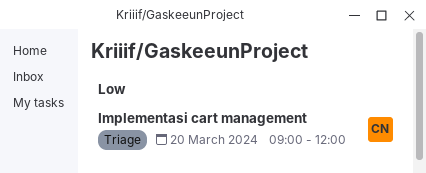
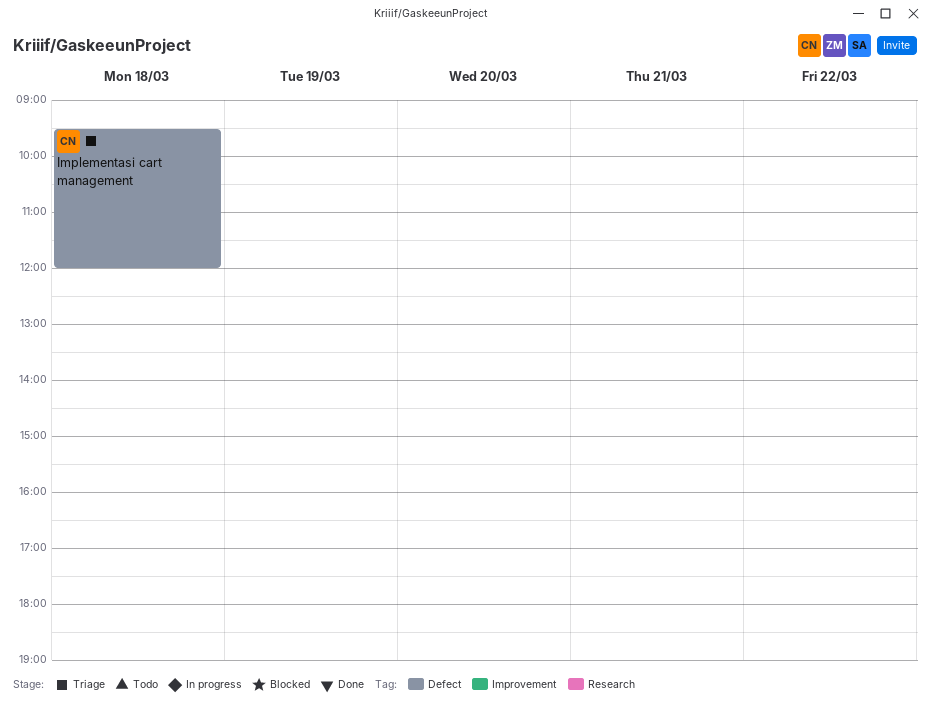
Implementasi cart management, day: Mar 20 -> Mar 18
Implementasi cart management, begins: 09:00 -> 09:30

